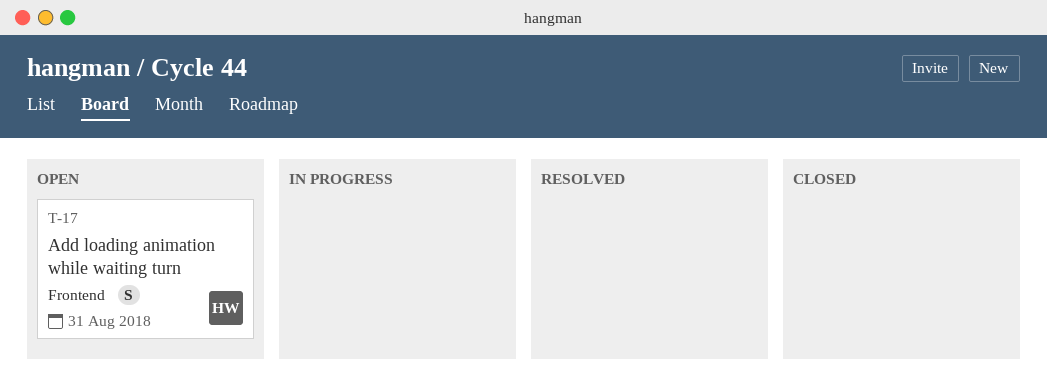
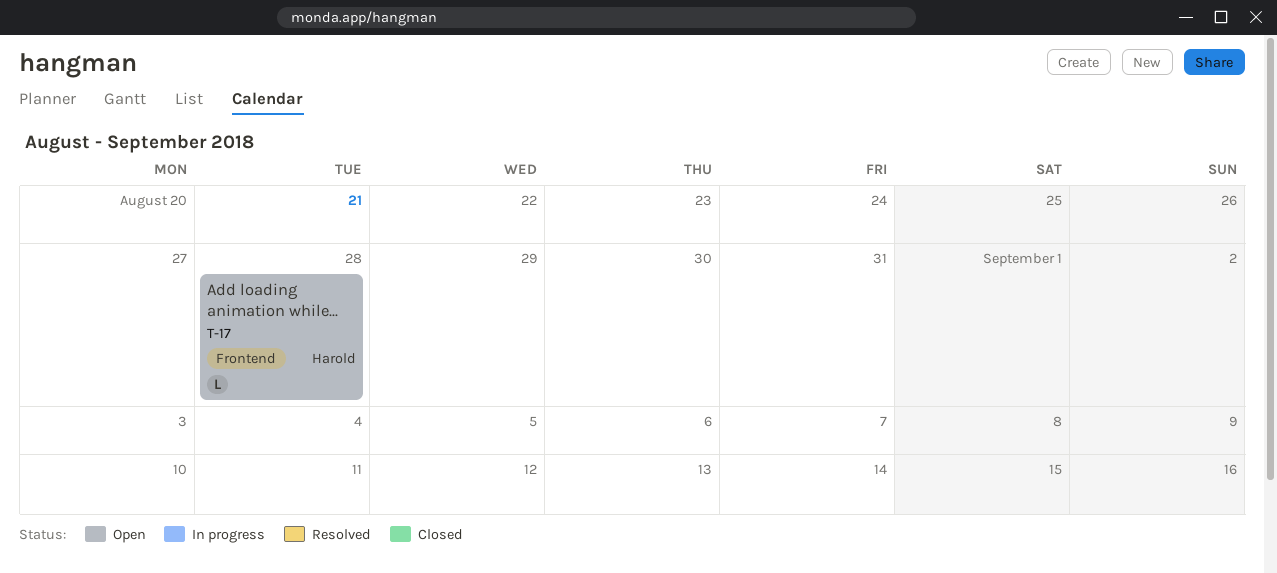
T-17, estimate: S -> L
T-17, due: Aug 31 -> Aug 28

